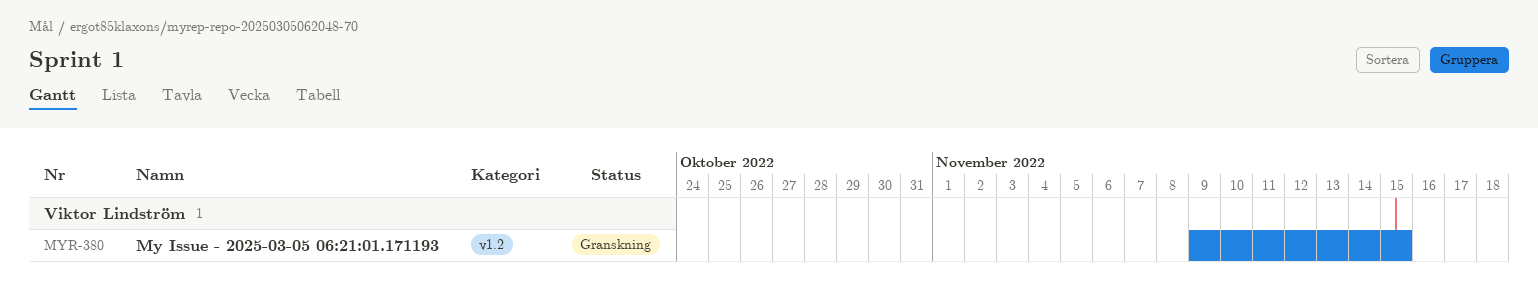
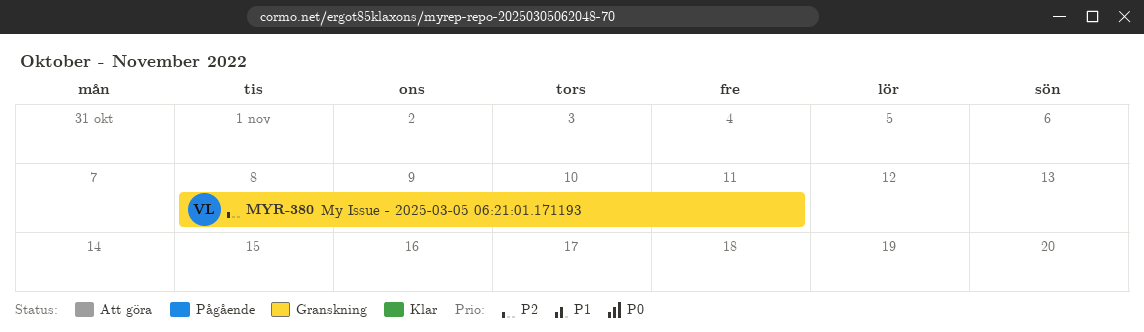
MYR-380, start: Nov 9 -> Nov 8
MYR-380, due: Nov 15 -> Nov 11

